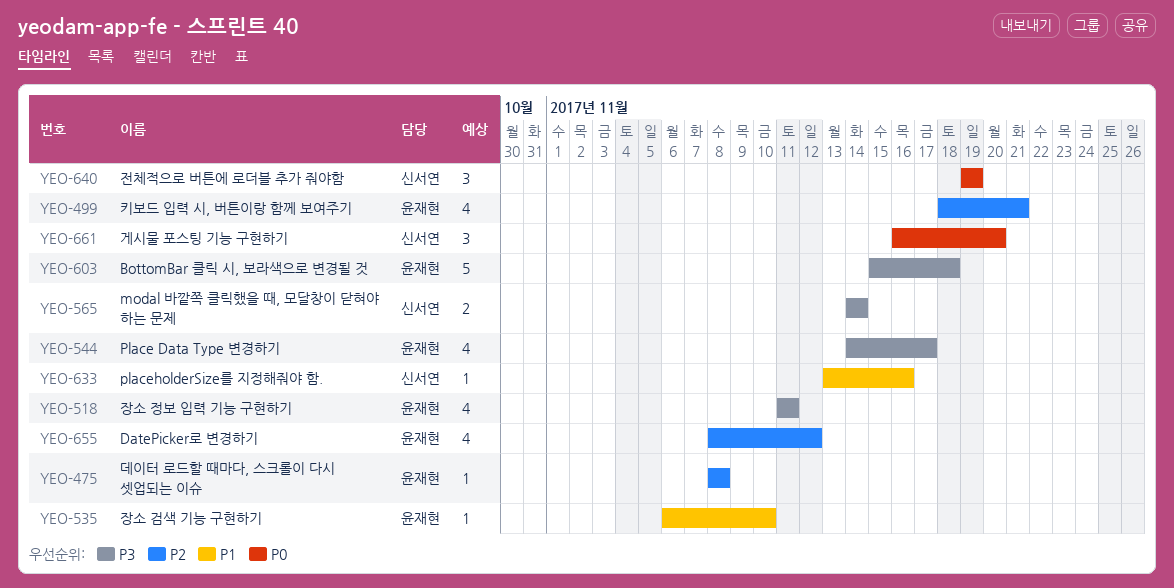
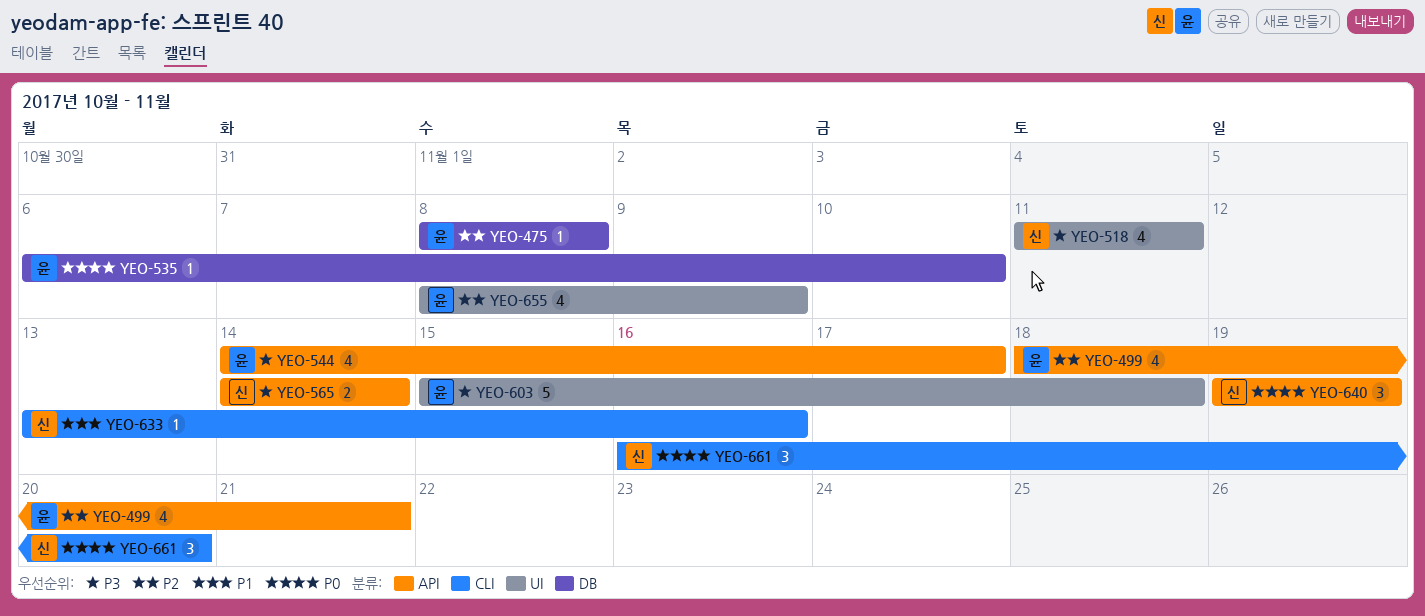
YEO-518, owner: 윤재현 -> 신서연
YEO-535, priority: P1 -> P0
YEO-655, due: Nov 12 -> Nov 9

